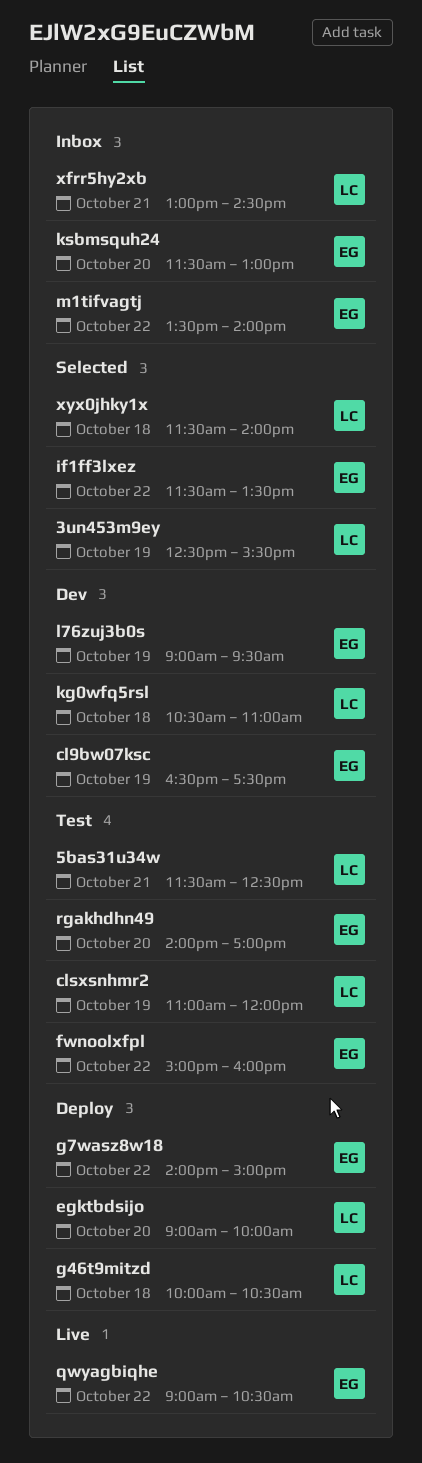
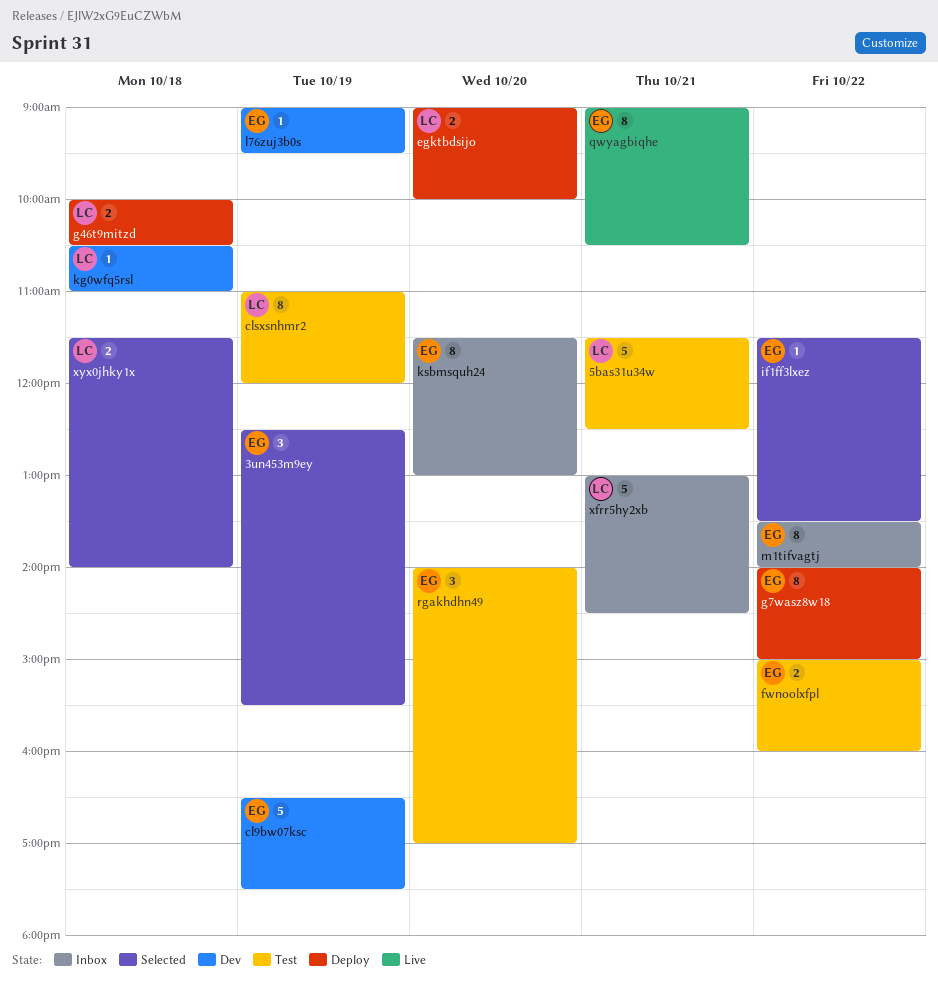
3un453m9ey, owner: LC -> EG
qwyagbiqhe, day: Oct 22 -> Oct 21

